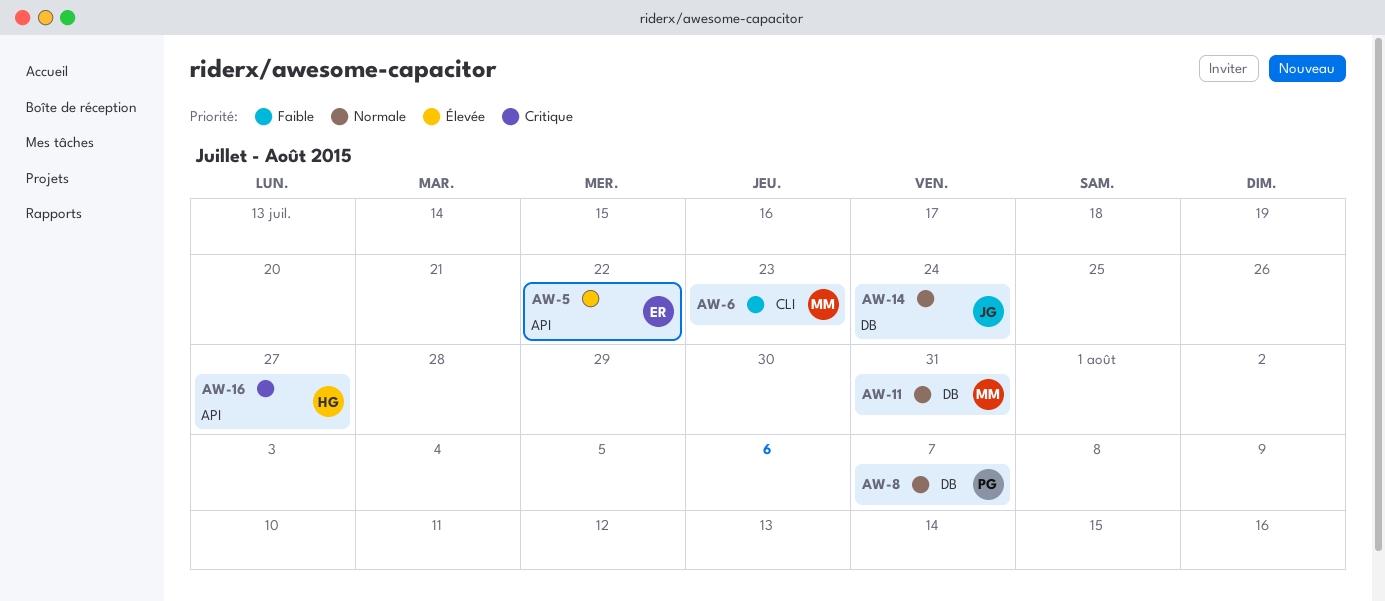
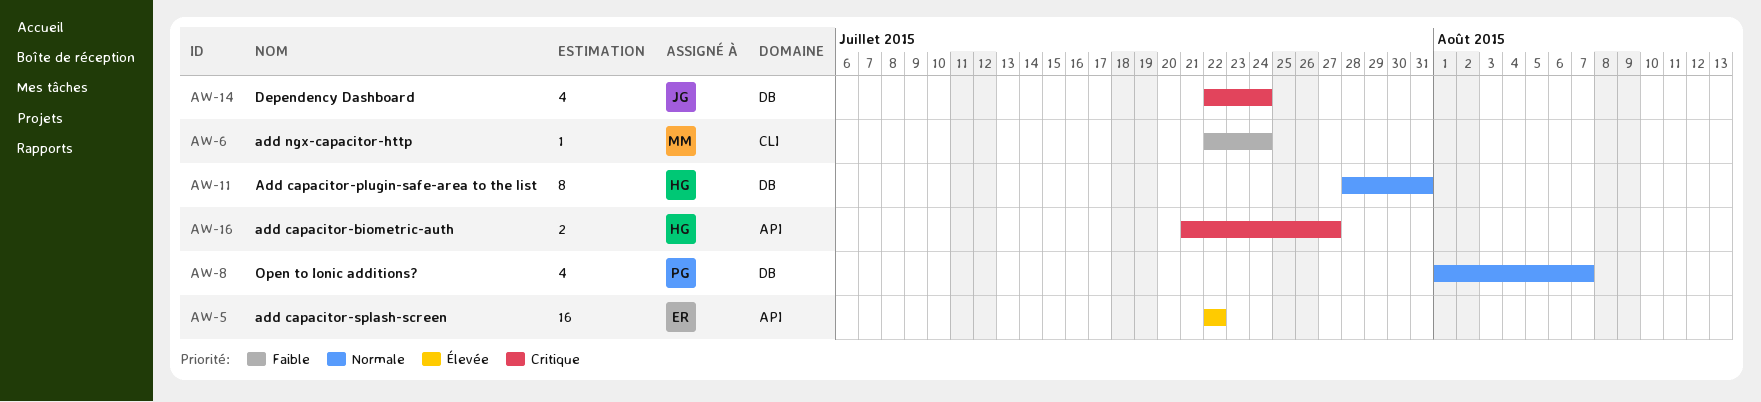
AW-6, due: Jul 23 -> Jul 24
AW-11, owner: MM -> HG
AW-14, priority: Normale -> Critique

